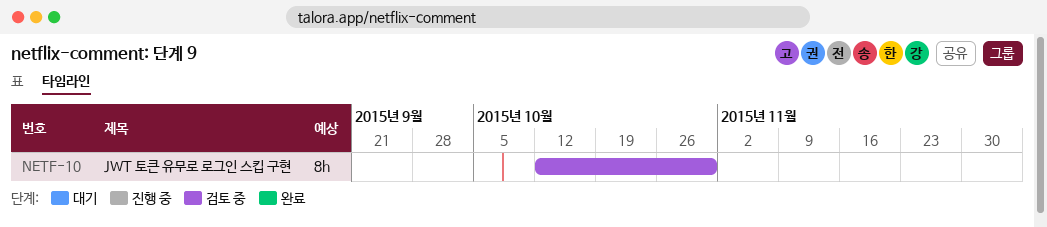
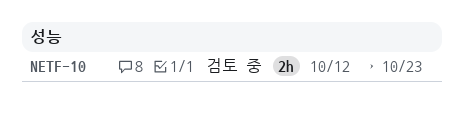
NETF-10, estimate: 8h -> 2h
NETF-10, due: Oct 30 -> Oct 23

